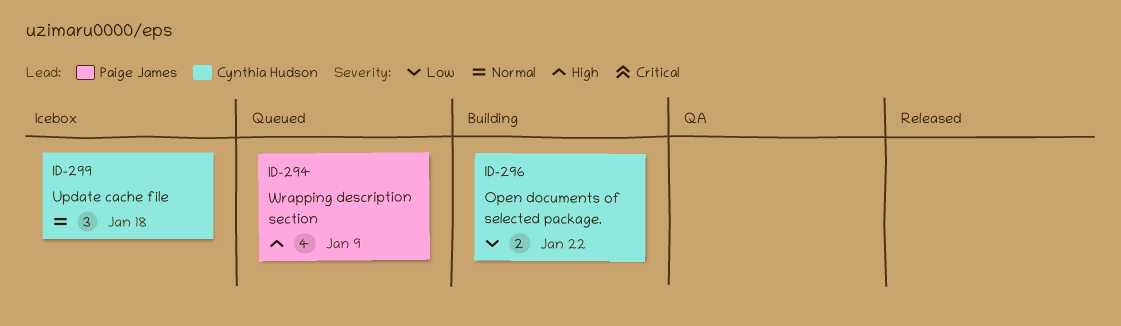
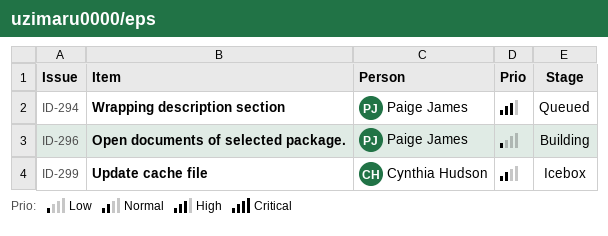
ID-296, owner: Cynthia Hudson -> Paige James

